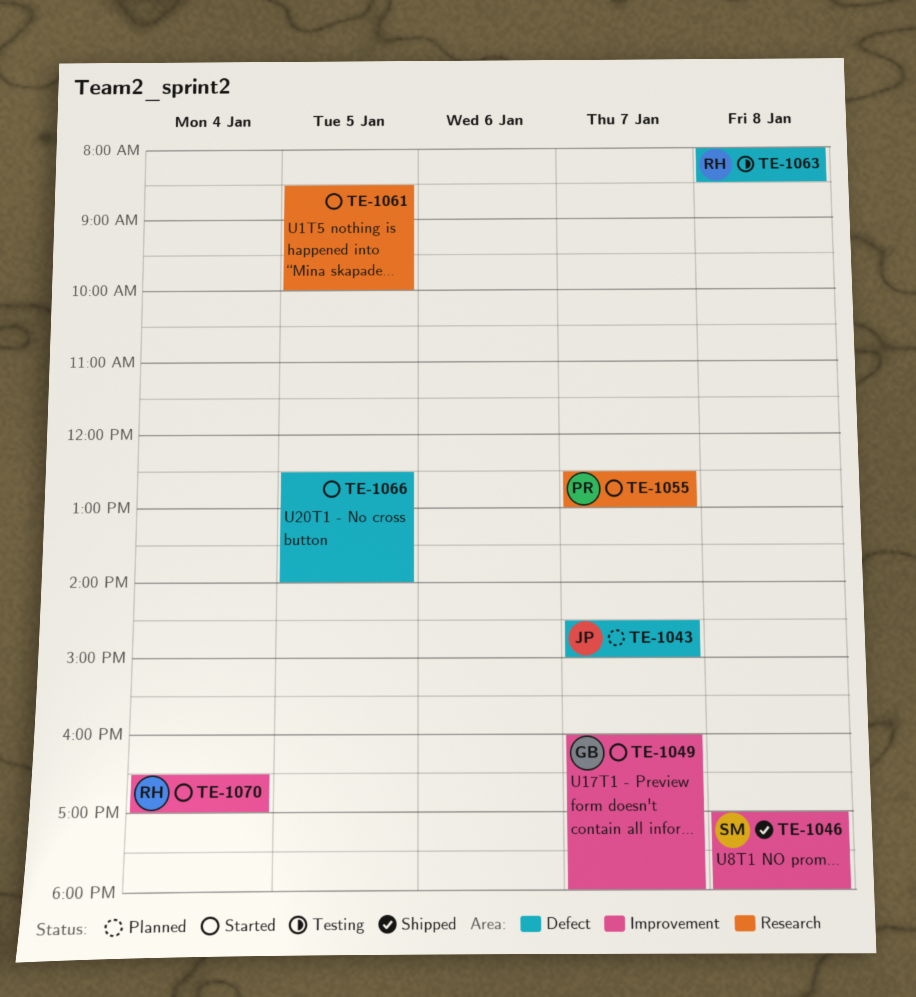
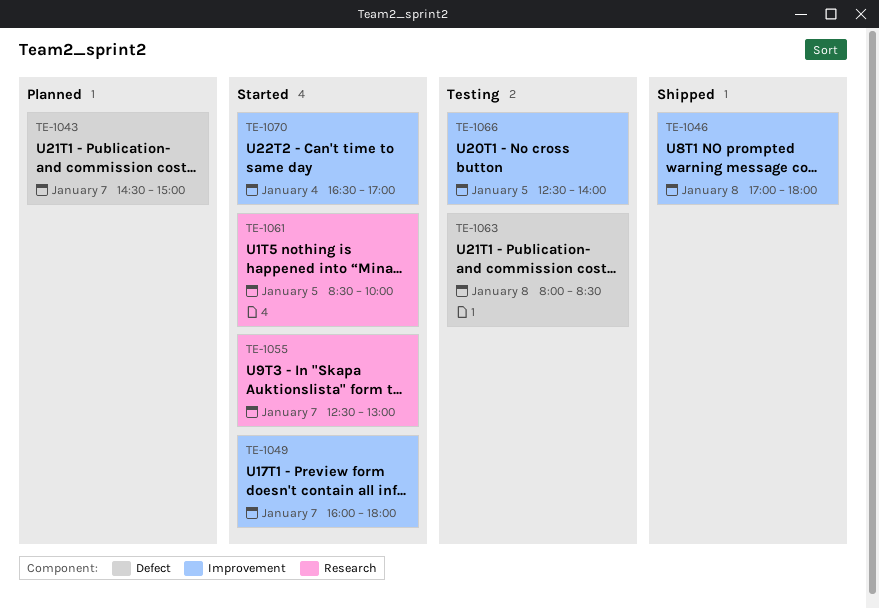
TE-1066, status: Started -> Testing
TE-1066, label: Defect -> Improvement

